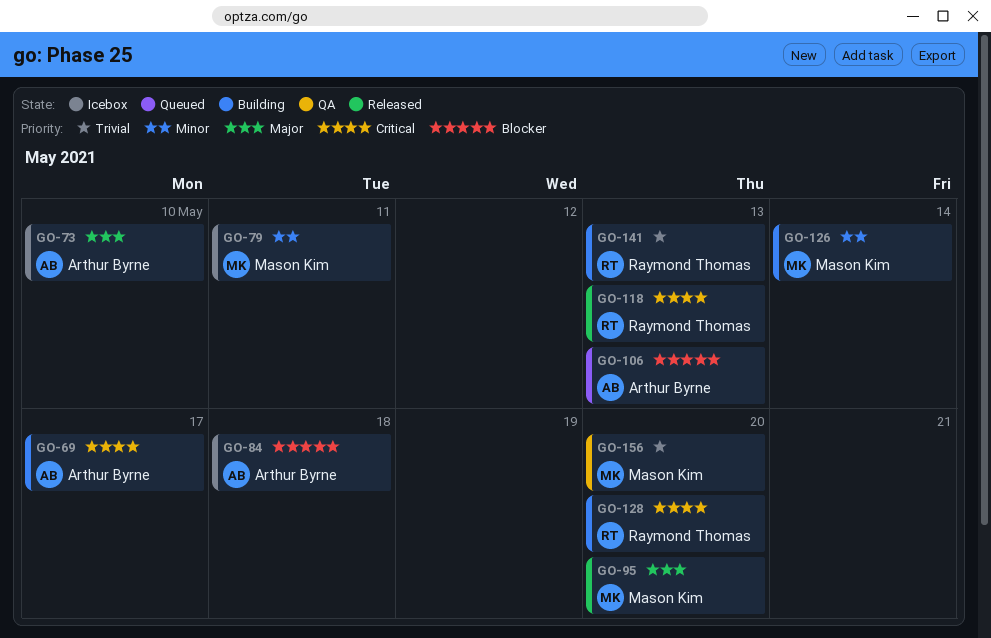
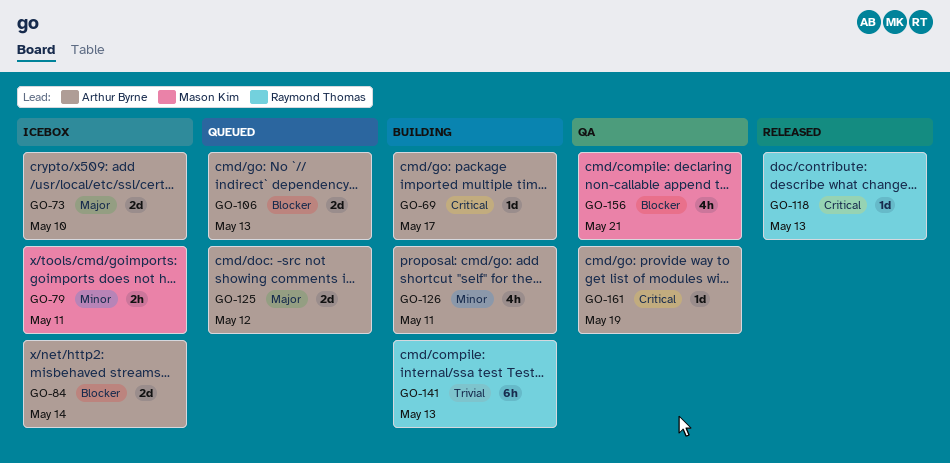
GO-84, due: May 18 -> May 14
GO-95: present -> none
GO-125: none -> present
GO-126, owner: Mason Kim -> Arthur Byrne
GO-126, due: May 14 -> May 11
GO-128: present -> none
GO-156, priority: Trivial -> Blocker
GO-156, due: May 20 -> May 21
GO-161: none -> present

